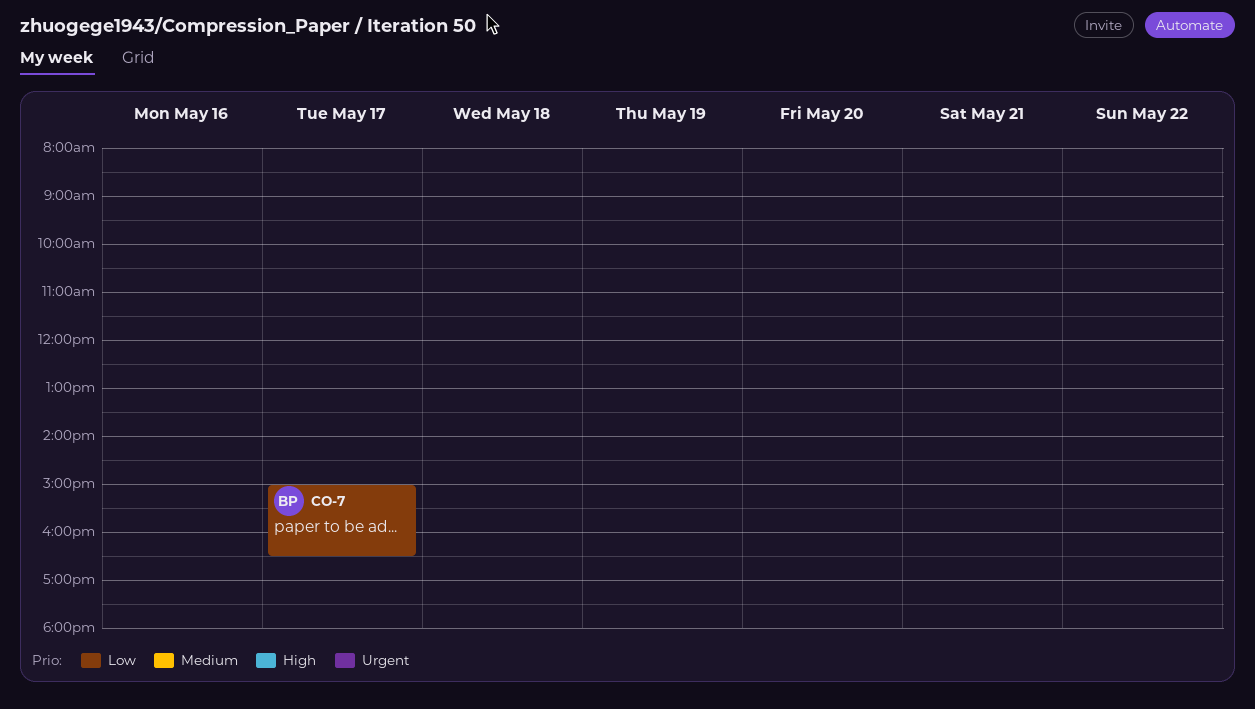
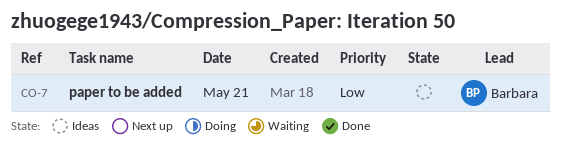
CO-7, day: May 17 -> May 21

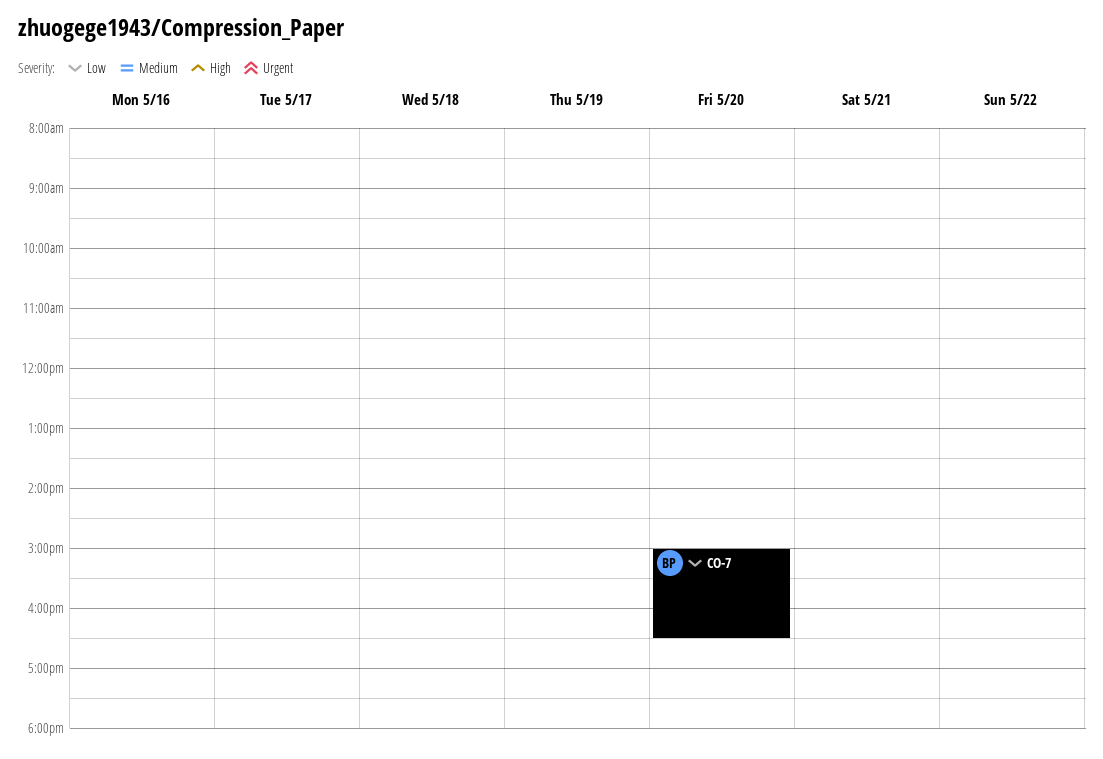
CO-7, day: May 21 -> May 20

